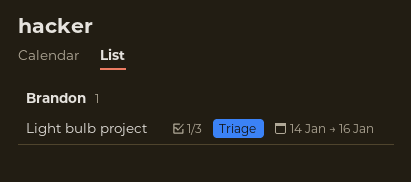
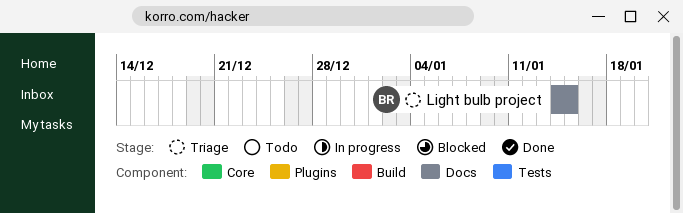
Light bulb project, due: Jan 16 -> Jan 15

